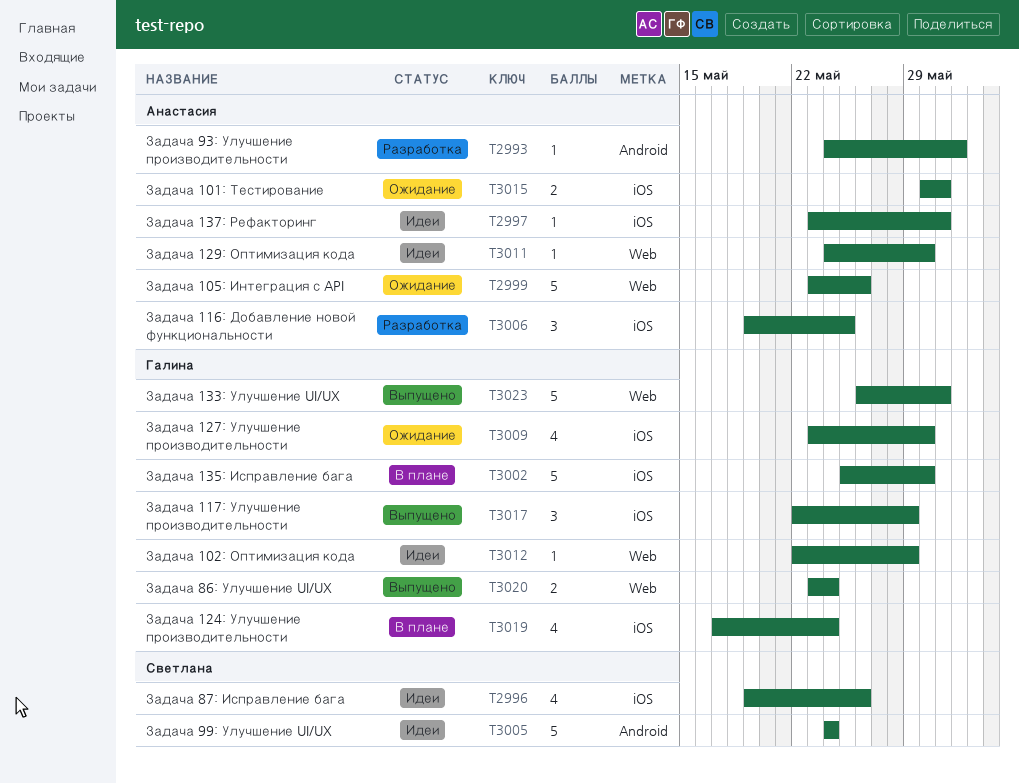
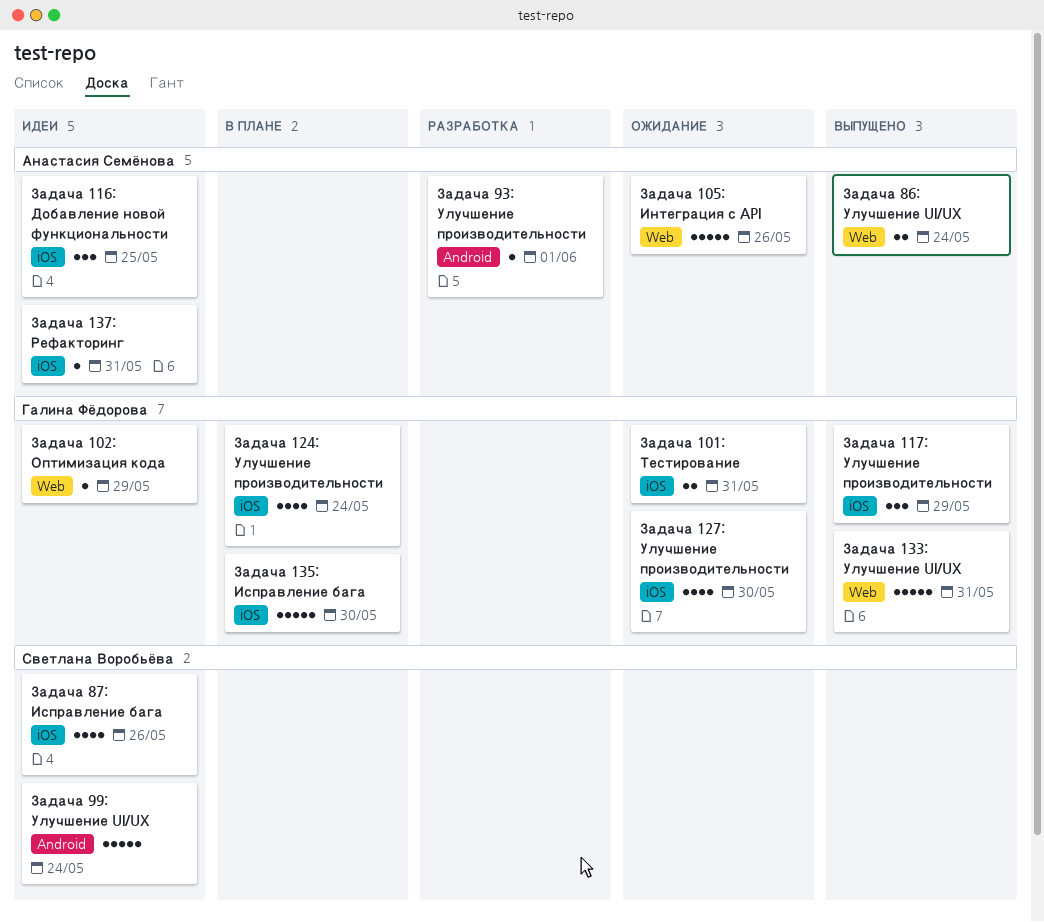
Задача 101: Тестирование, owner: Анастасия Семёнова -> Галина Фёдорова
Задача 116: Добавление новой функциональности, status: Разработка -> Идеи
Задача 129: Оптимизация кода: present -> none
Задача 86: Улучшение UI/UX, owner: Галина Фёдорова -> Анастасия Семёнова

